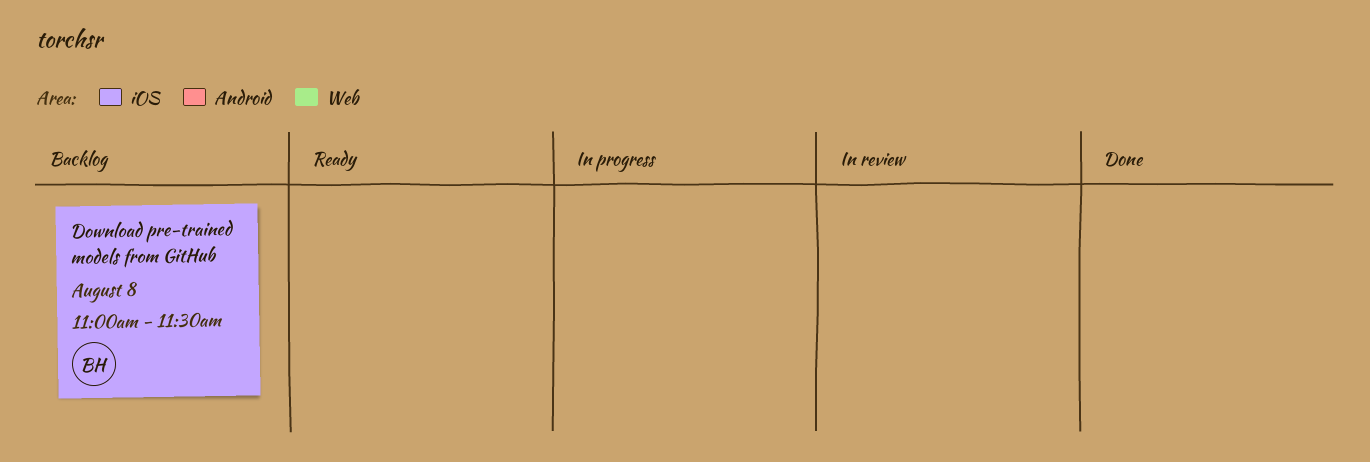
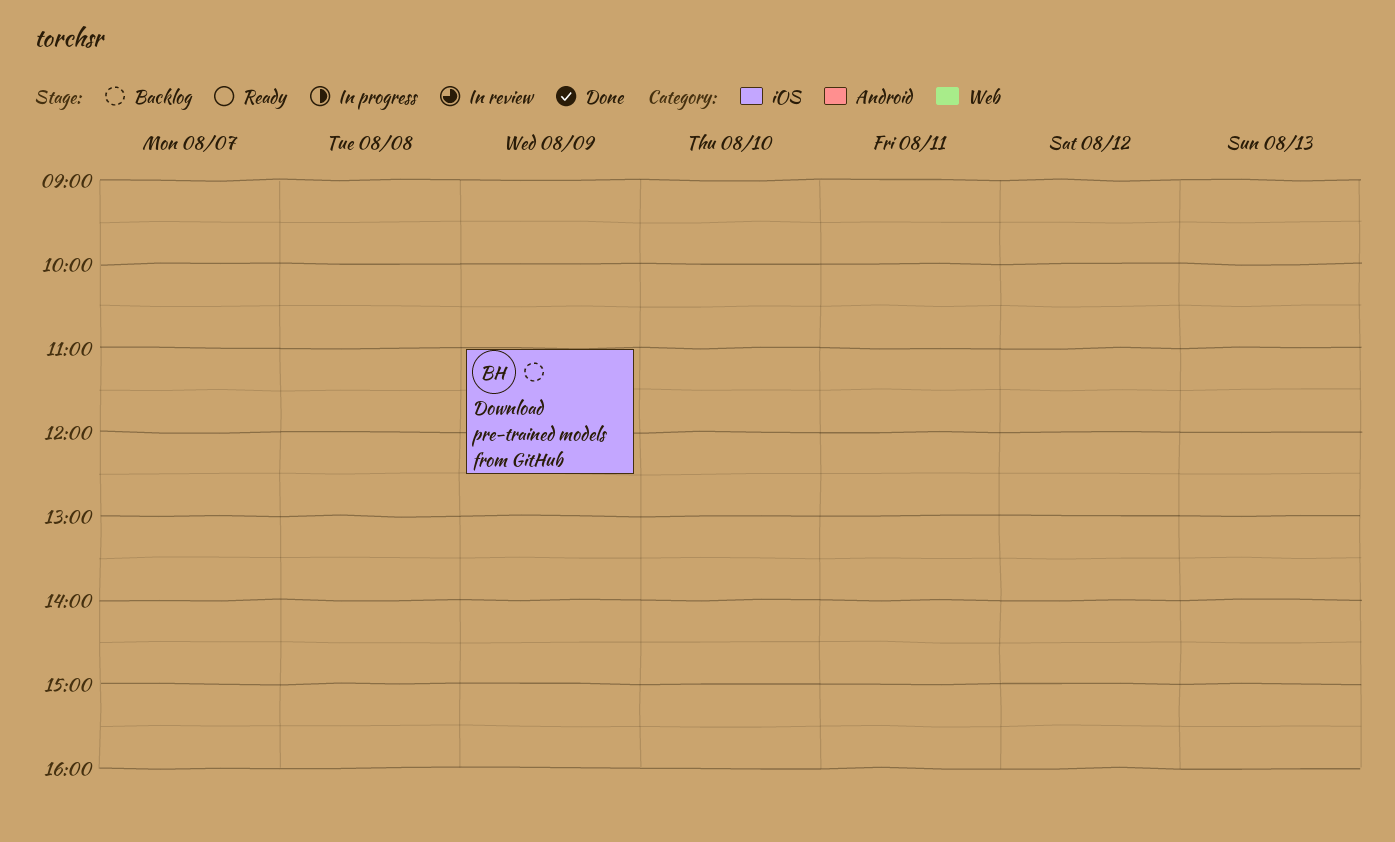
Download pre-trained models from GitHub, day: Aug 8 -> Aug 9
Download pre-trained models from GitHub, ends: 11:30 -> 12:30

